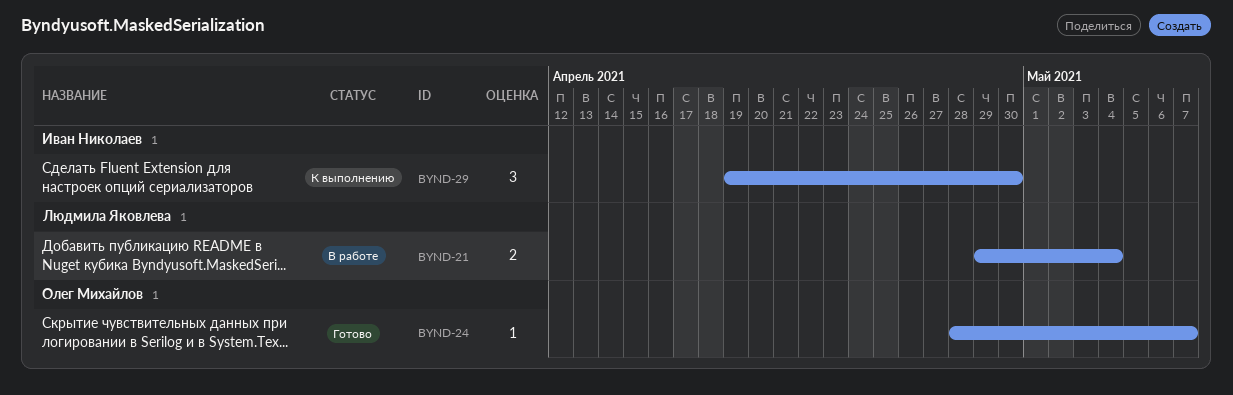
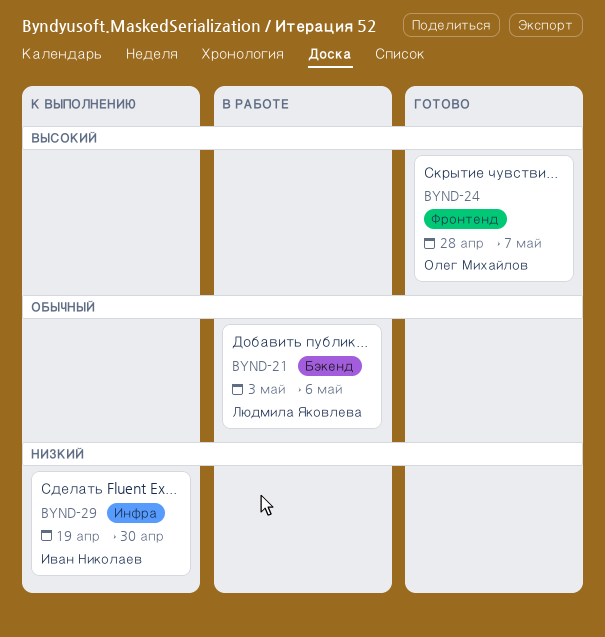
BYND-21, start: Apr 29 -> May 3
BYND-21, due: May 4 -> May 6

